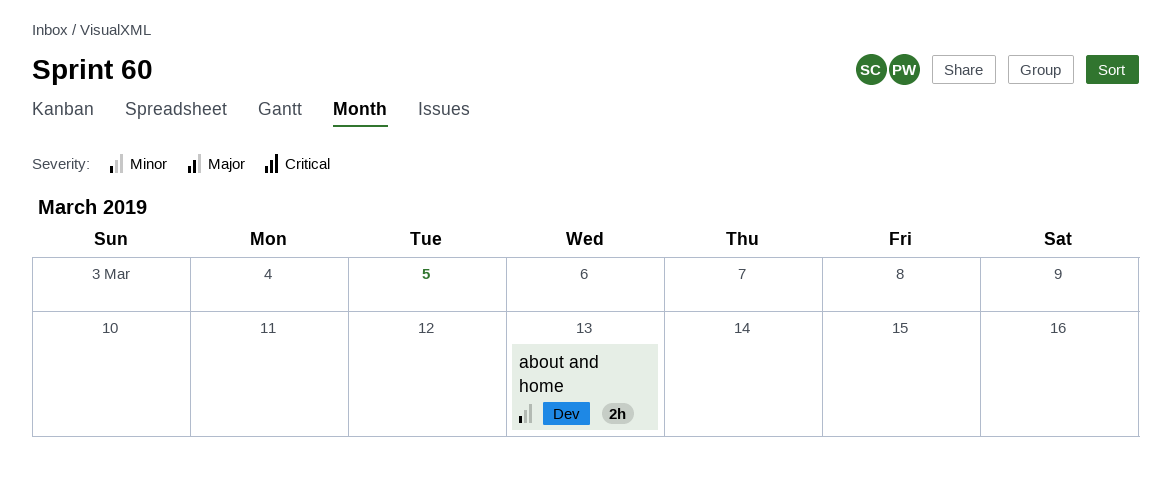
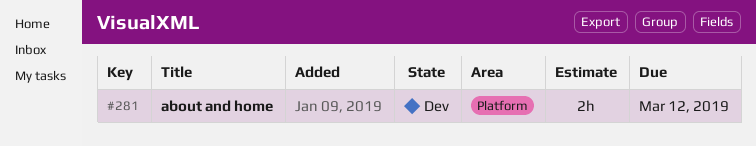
about and home, due: Mar 13 -> Mar 12

